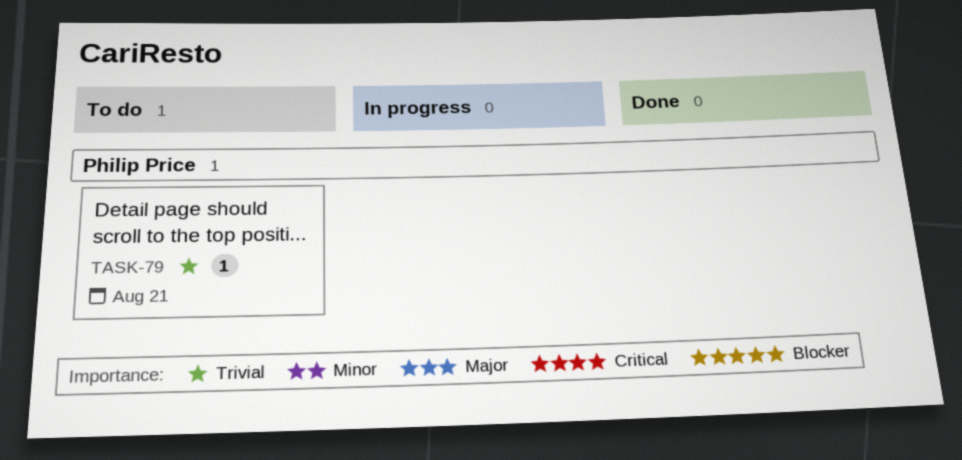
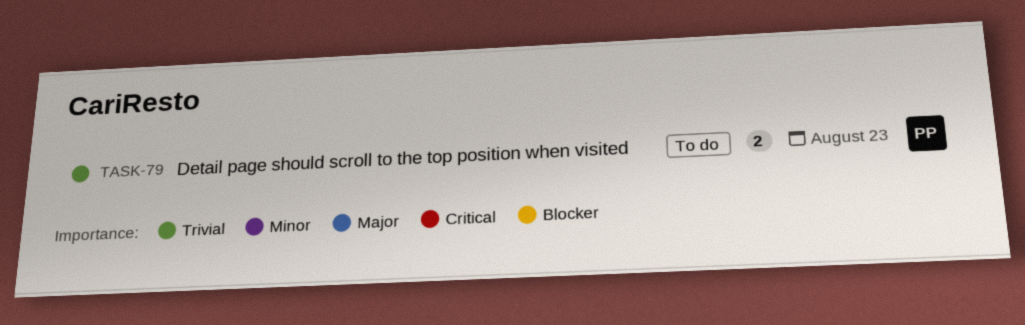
TASK-79, estimate: 1 -> 2
TASK-79, due: Aug 21 -> Aug 23

